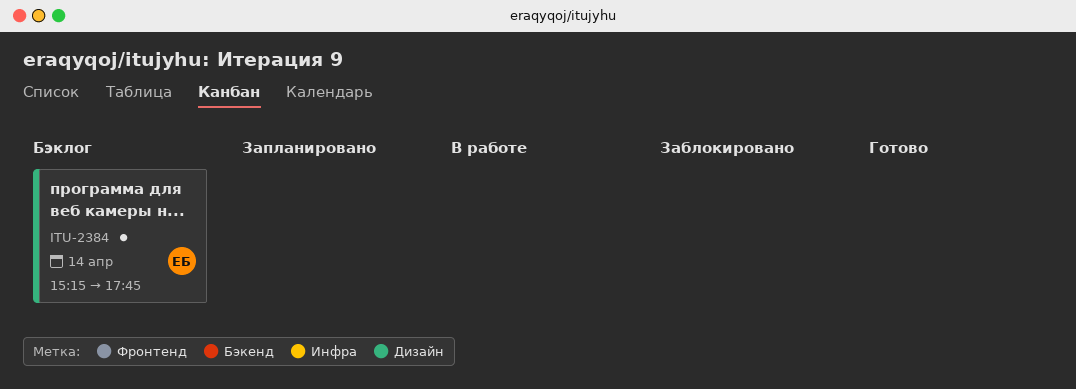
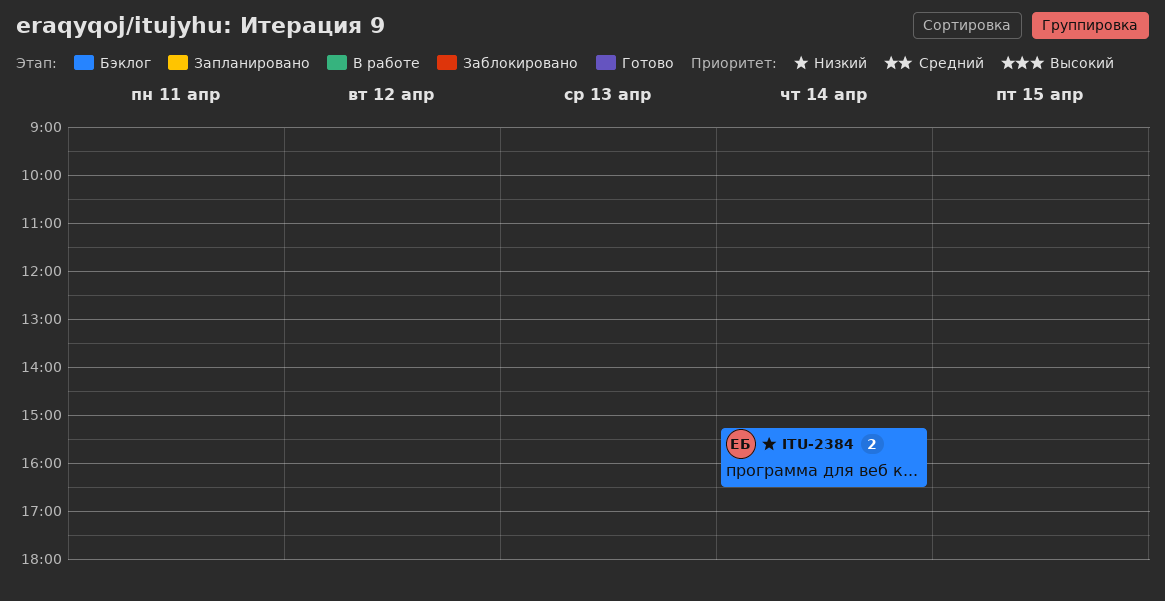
ITU-2384, estimate: 1 -> 2
ITU-2384, ends: 17:45 -> 16:30

